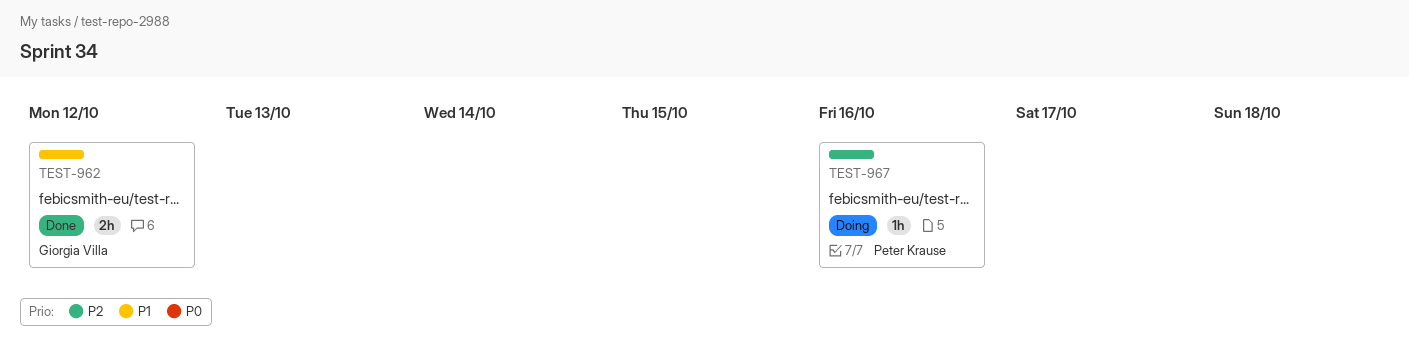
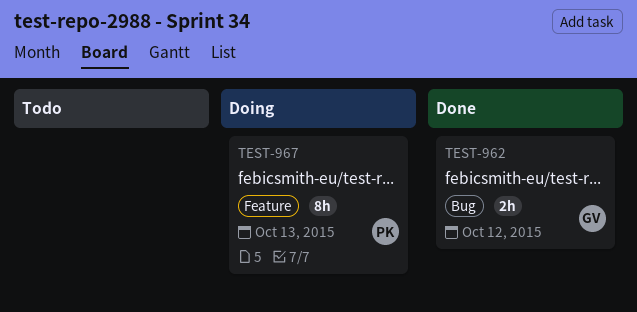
TEST-967, estimate: 1h -> 8h
TEST-967, due: Oct 16 -> Oct 13

